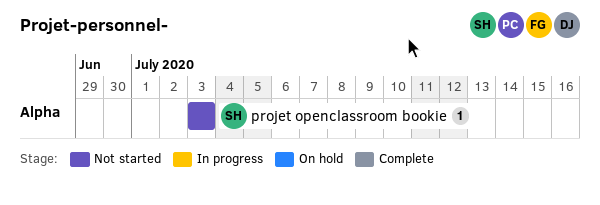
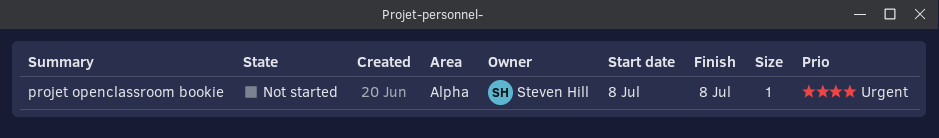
projet openclassroom bookie, start: Jul 3 -> Jul 8
projet openclassroom bookie, due: Jul 3 -> Jul 8

